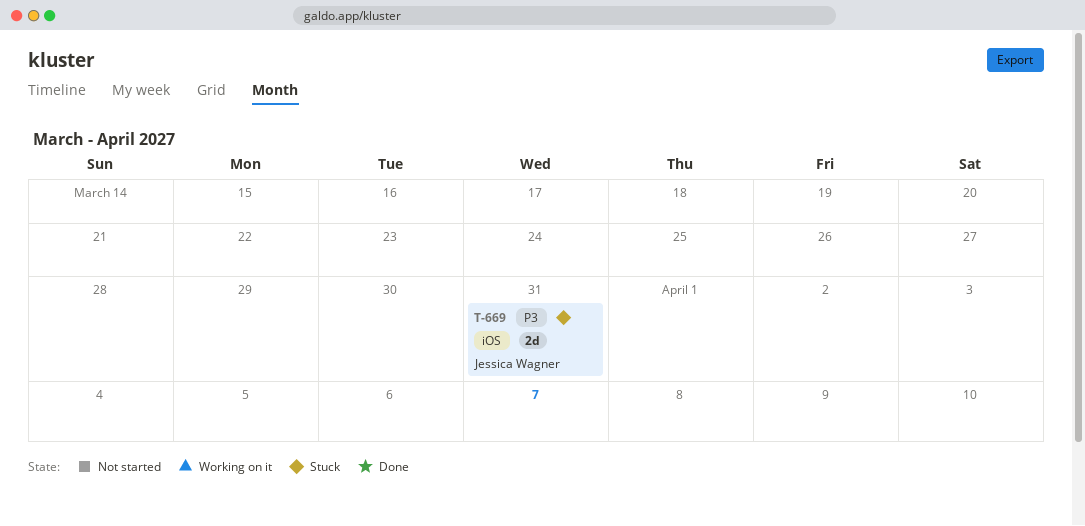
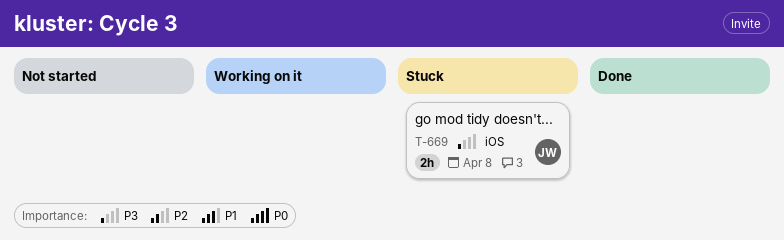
T-669, estimate: 2d -> 2h
T-669, due: Mar 31 -> Apr 8

